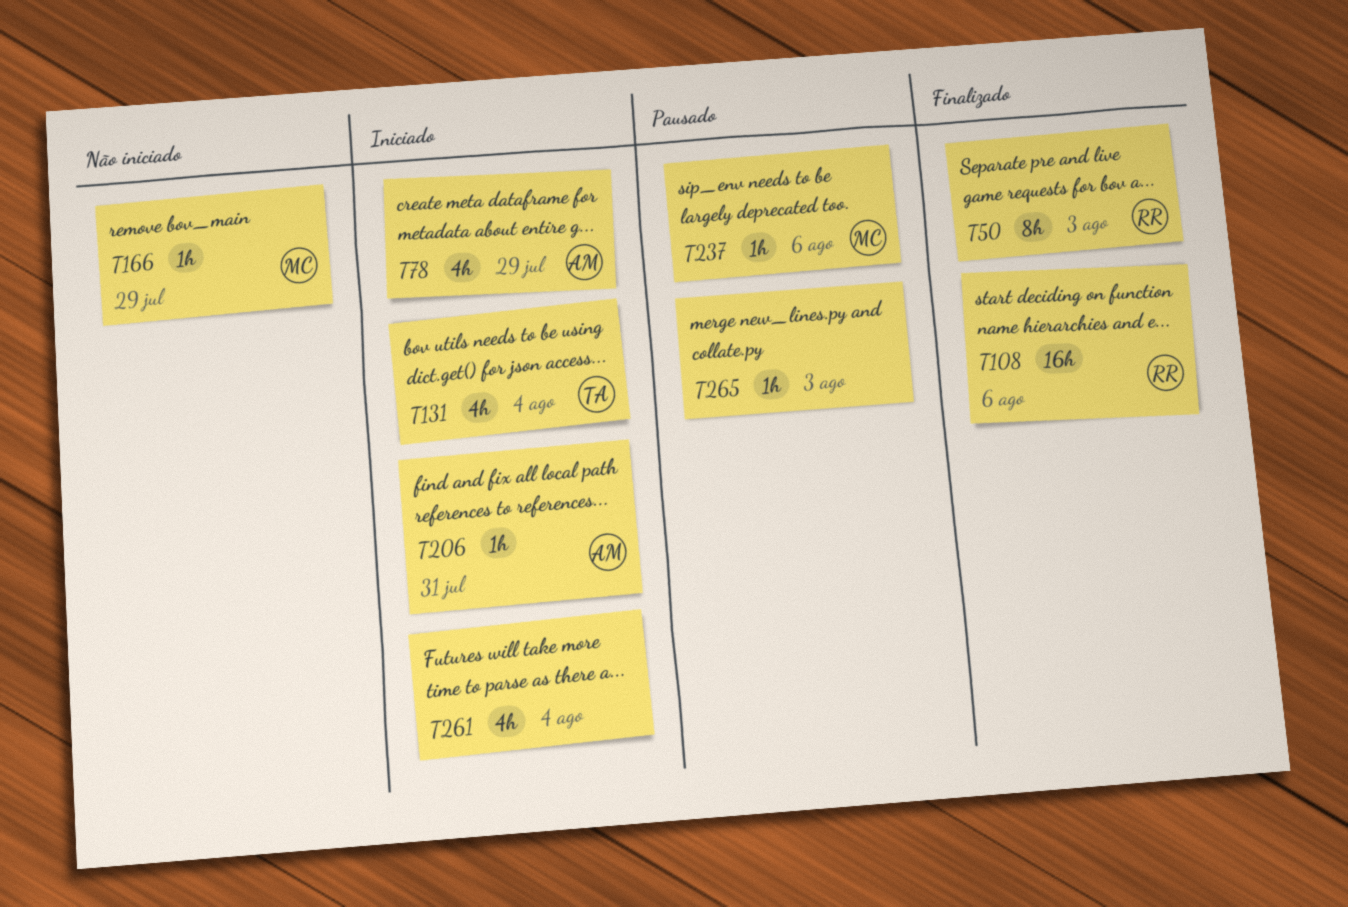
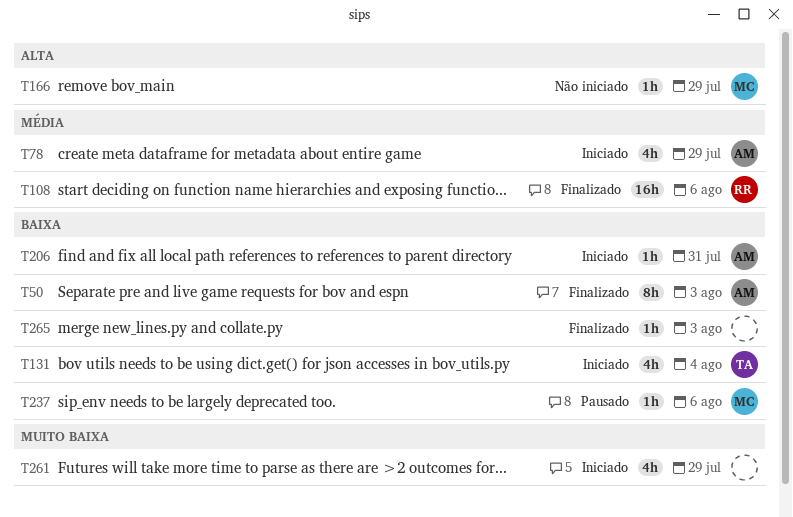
T50, owner: RR -> AM
T261, due: Aug 4 -> Jul 29
T265, status: Pausado -> Finalizado

